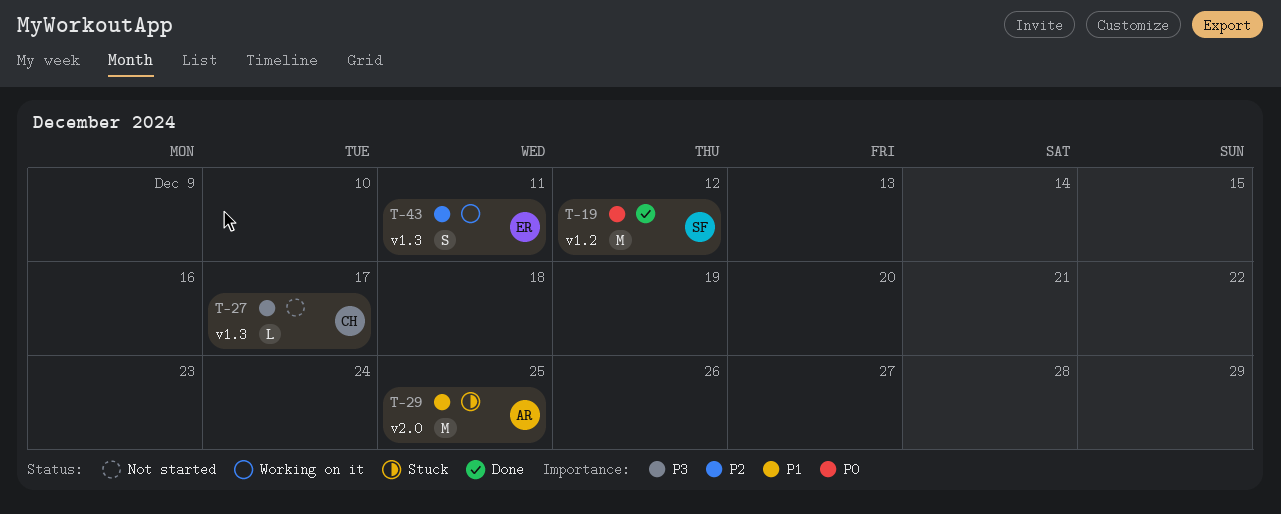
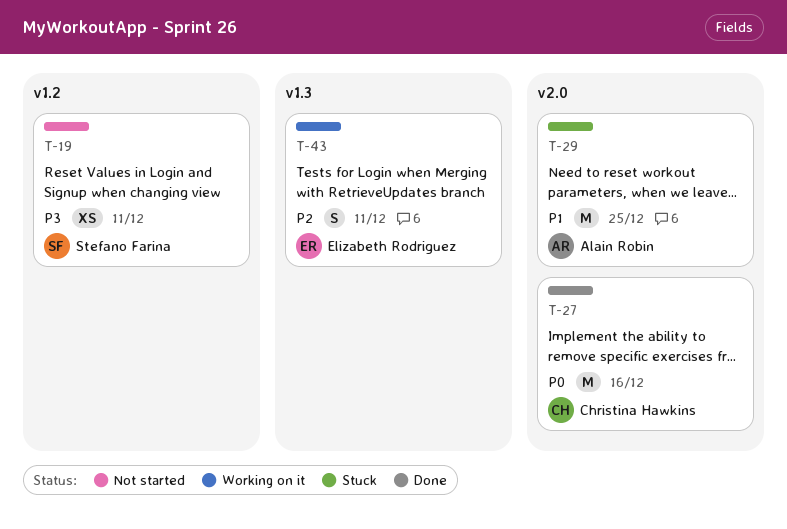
T-19, status: Done -> Not started
T-19, priority: P0 -> P3
T-19, estimate: M -> XS
T-19, due: Dec 12 -> Dec 11
T-27, status: Not started -> Done
T-27, priority: P3 -> P0
T-27, label: v1.3 -> v2.0
T-27, estimate: L -> M
T-27, due: Dec 17 -> Dec 16

